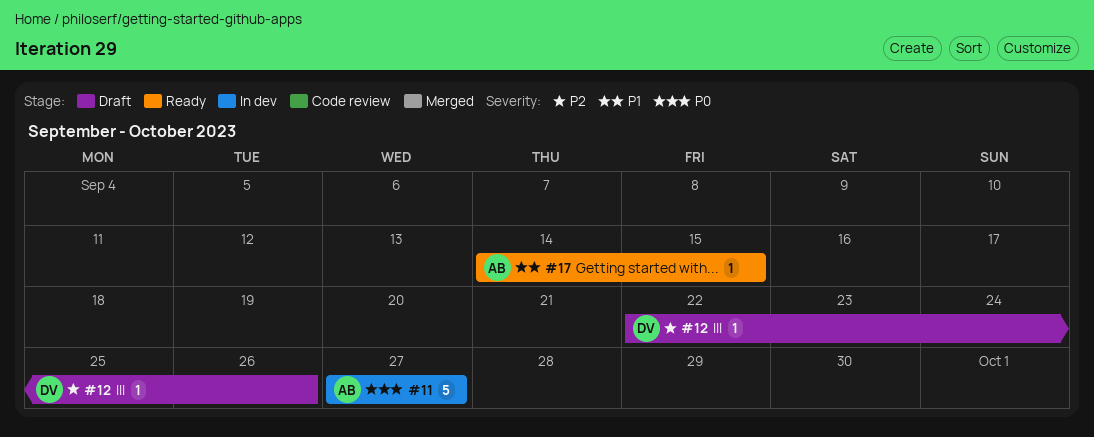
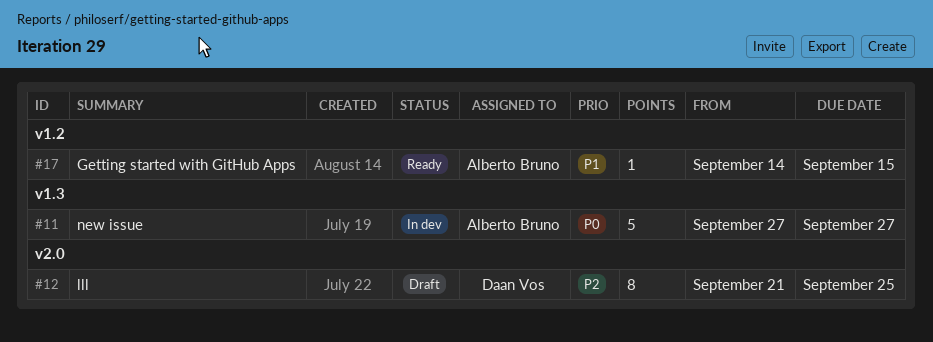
#12, estimate: 1 -> 8
#12, start: Sep 22 -> Sep 21
#12, due: Sep 26 -> Sep 25

